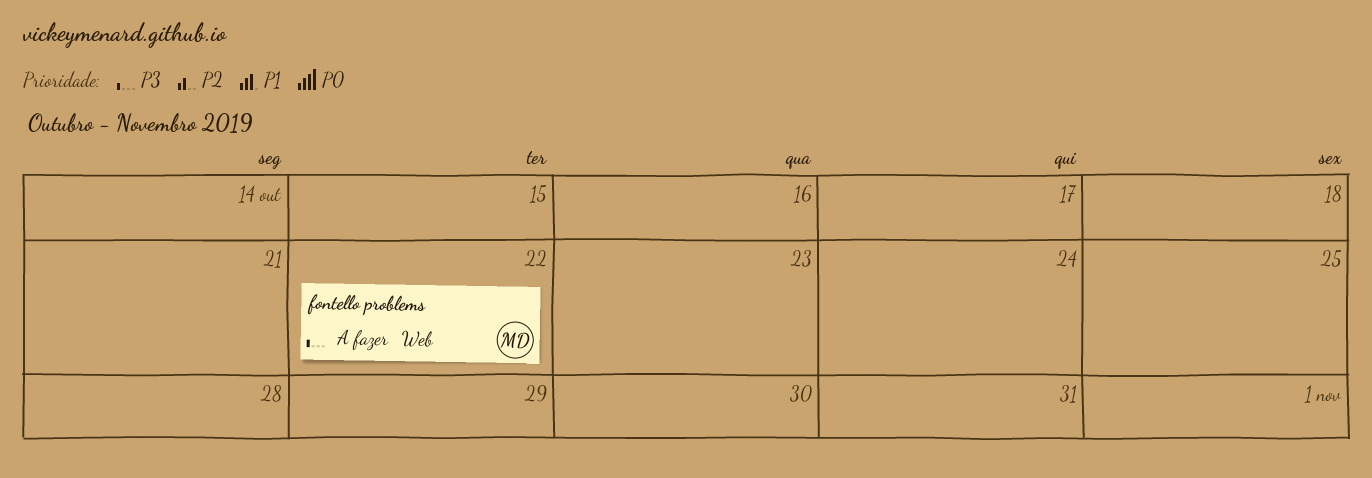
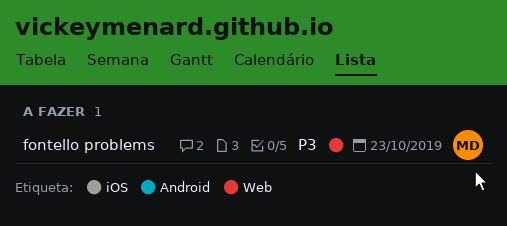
fontello problems, due: Oct 22 -> Oct 23

